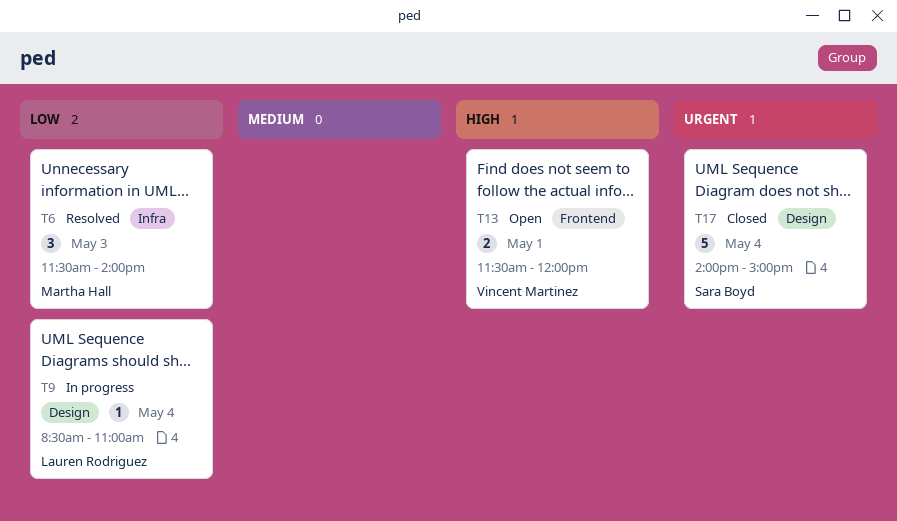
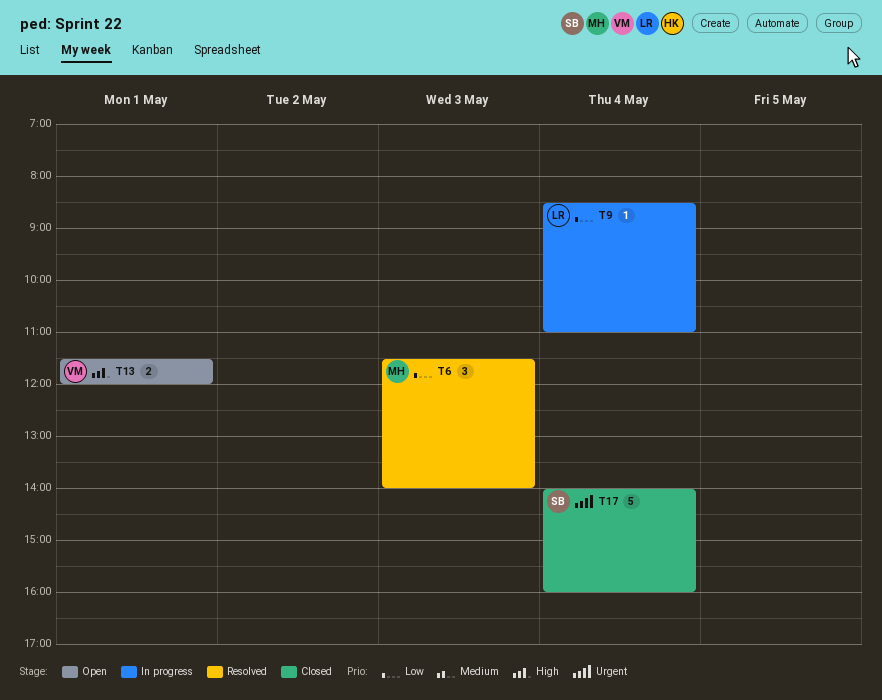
T17, ends: 15:00 -> 16:00

